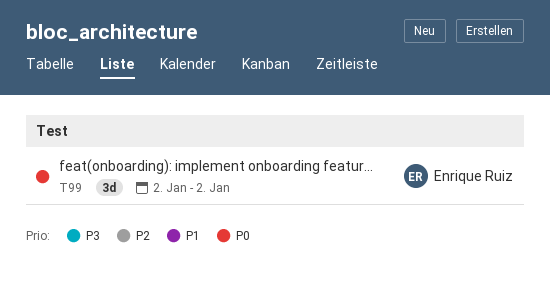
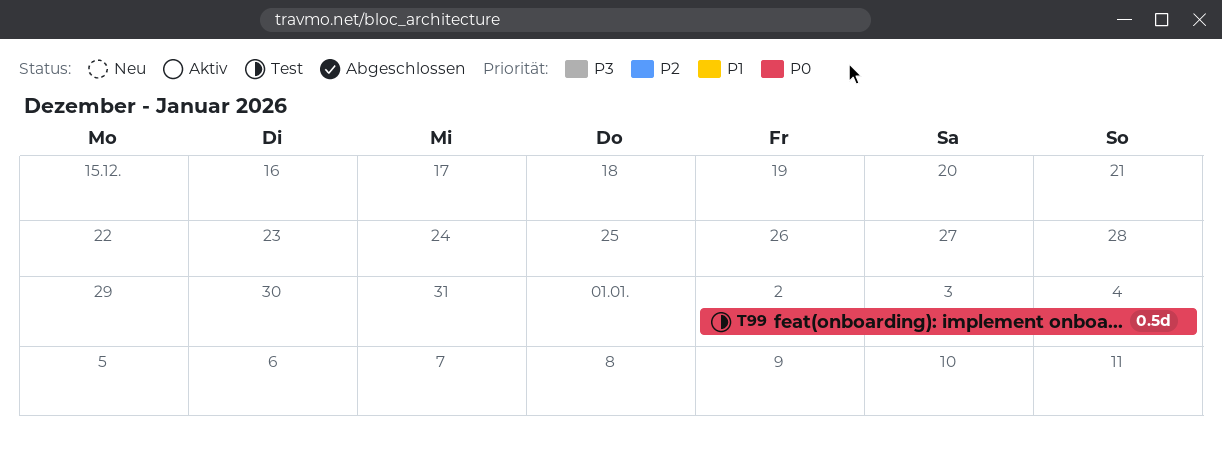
T99, estimate: 3d -> 0.5d
T99, due: Jan 2 -> Jan 4

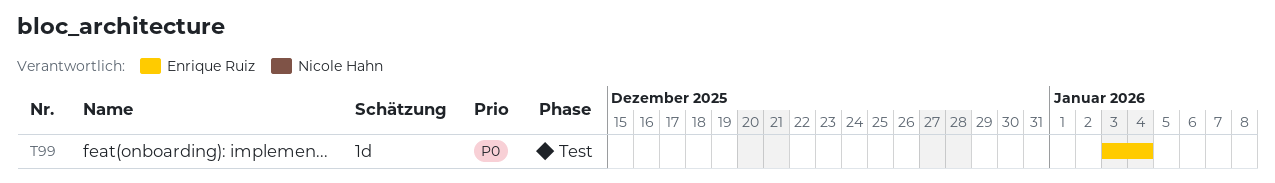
T99, estimate: 0.5d -> 1d
T99, start: Jan 2 -> Jan 3

